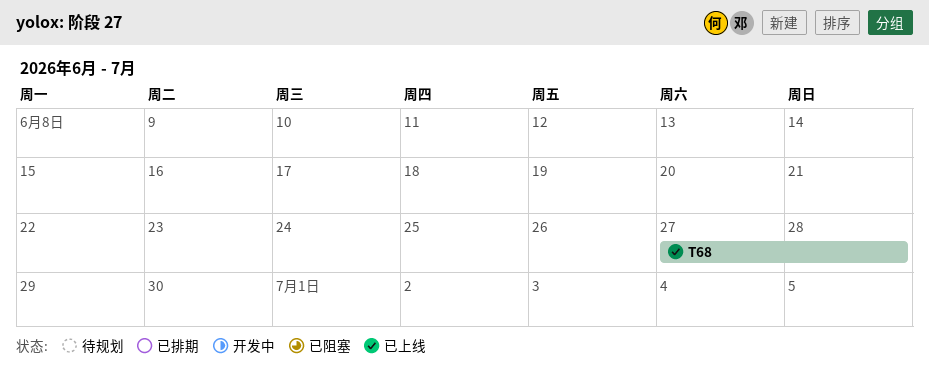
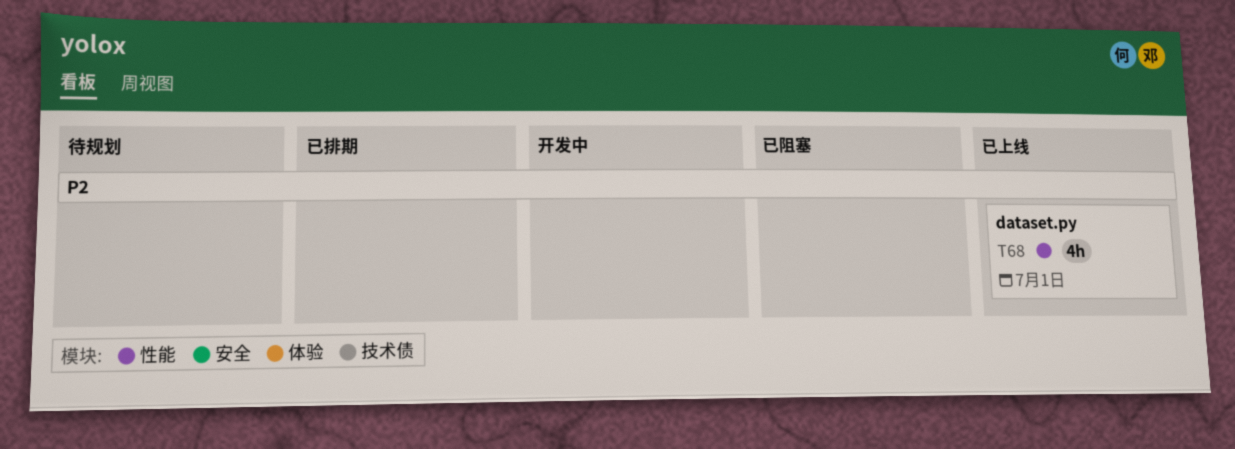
T68, due: Jun 28 -> Jul 1

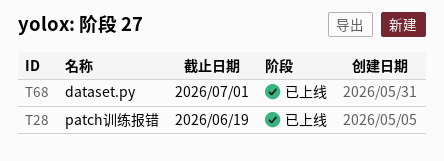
T28: none -> present

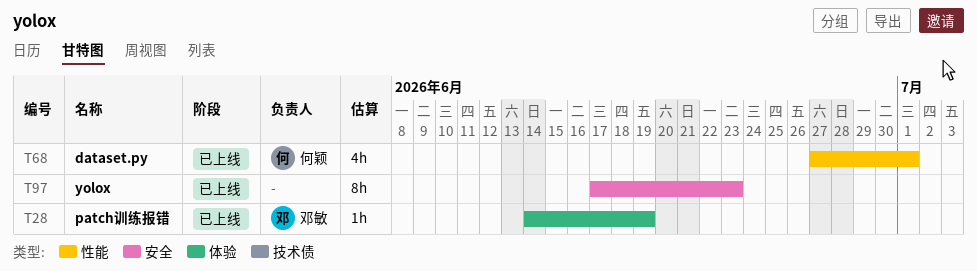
T97: none -> present

